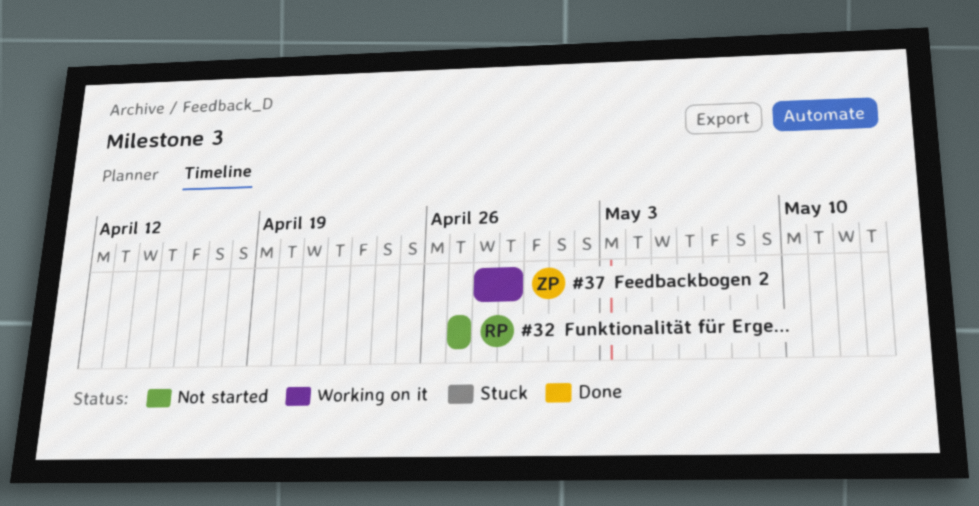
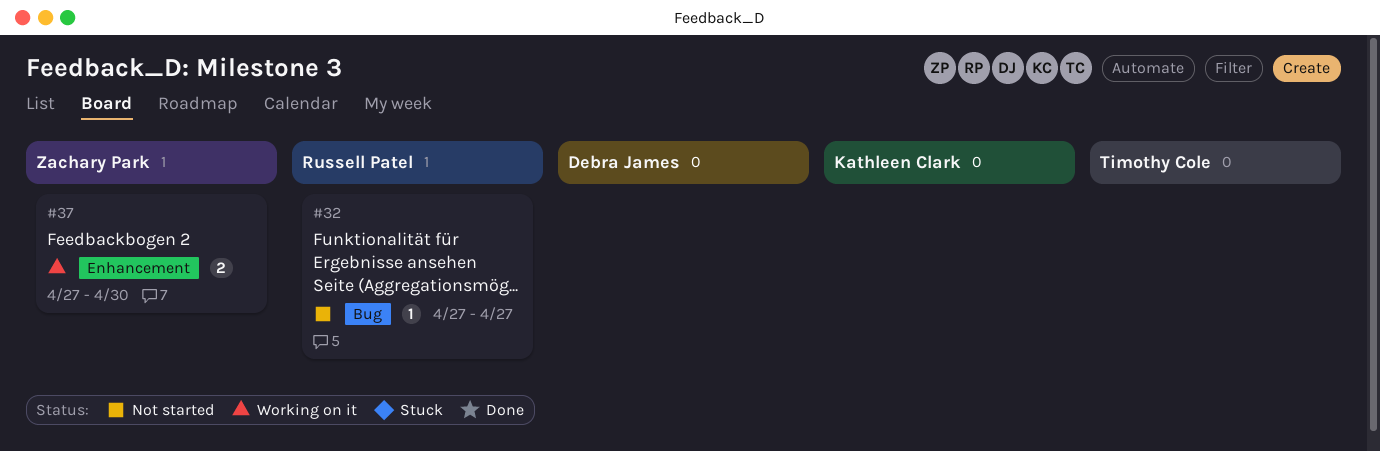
#37, start: Apr 28 -> Apr 27
#37, due: Apr 29 -> Apr 30

